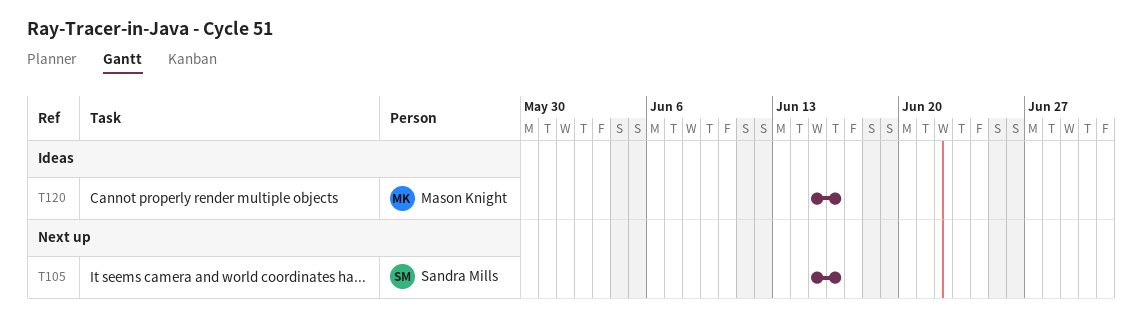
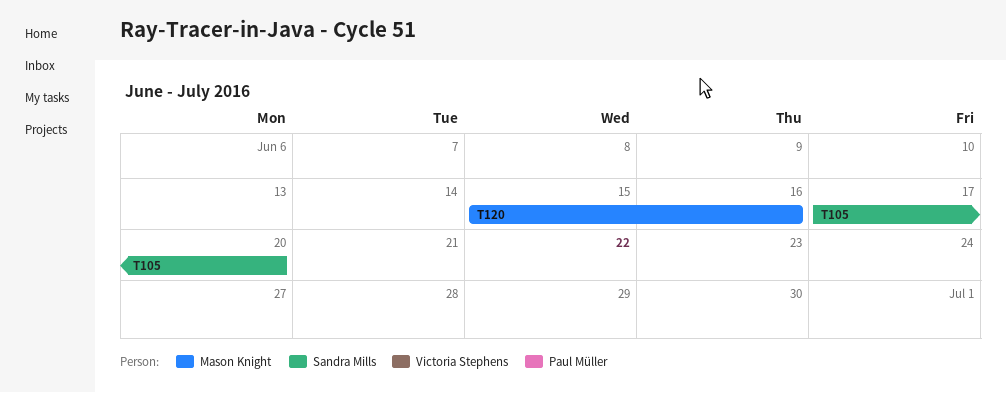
T105, start: Jun 15 -> Jun 17
T105, due: Jun 16 -> Jun 20

